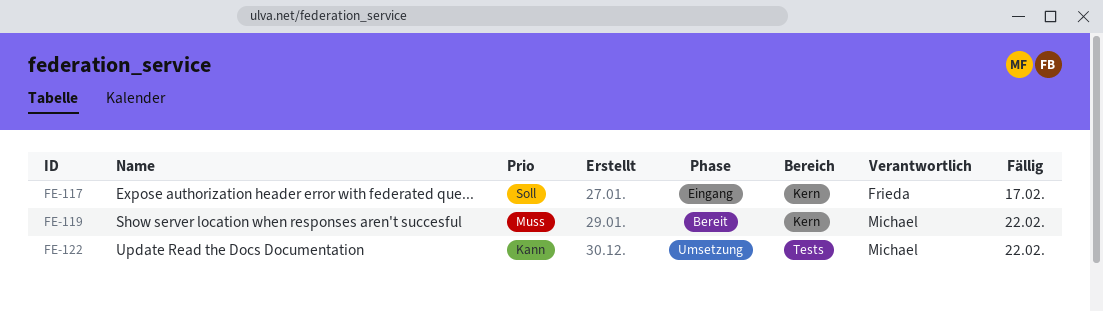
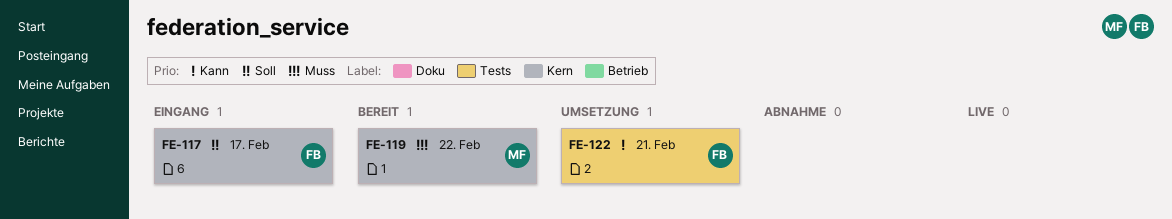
FE-122, owner: Michael -> Frieda
FE-122, due: Feb 22 -> Feb 21

